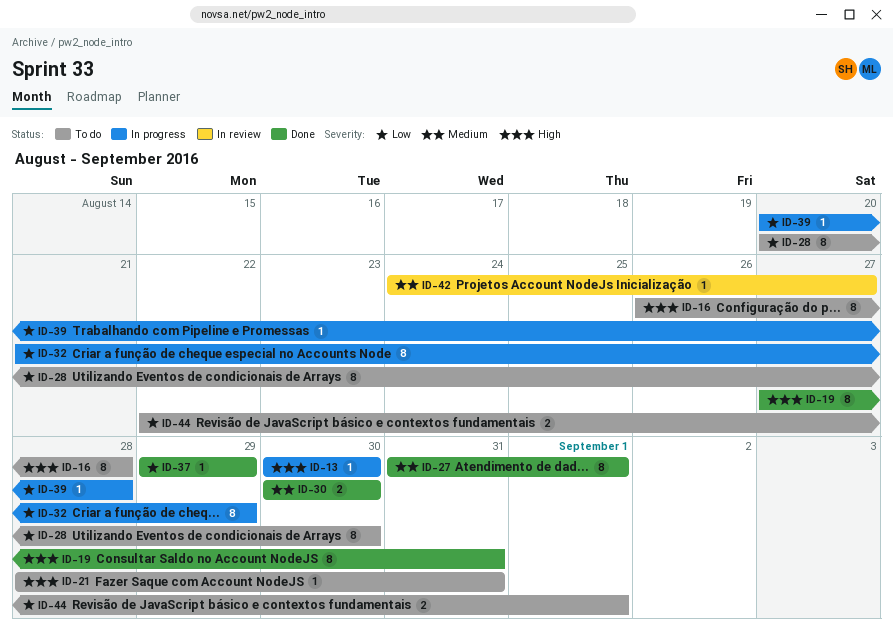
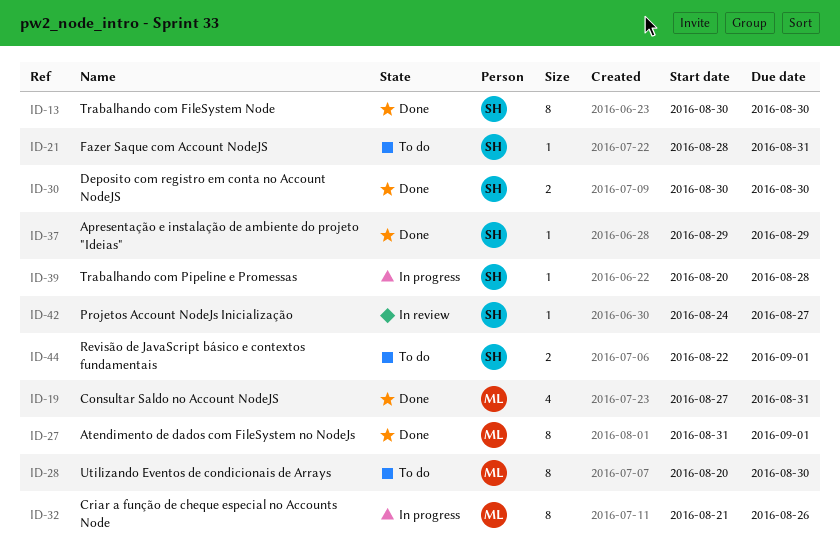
ID-13, status: In progress -> Done
ID-13, estimate: 1 -> 8
ID-16: present -> none
ID-19, estimate: 8 -> 4
ID-32, due: Aug 29 -> Aug 26

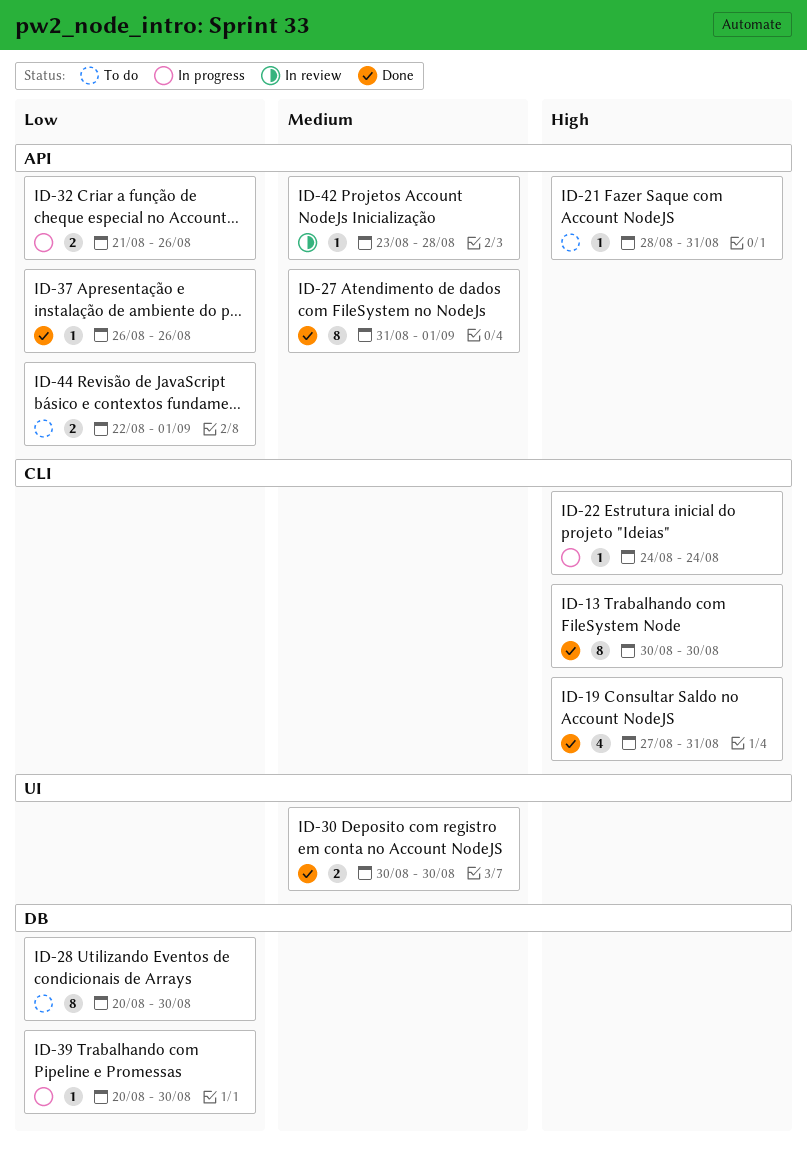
ID-22: none -> present
ID-32, estimate: 8 -> 2
ID-37, start: Aug 29 -> Aug 26
ID-37, due: Aug 29 -> Aug 26
ID-39, due: Aug 28 -> Aug 30
ID-42, start: Aug 24 -> Aug 23
ID-42, due: Aug 27 -> Aug 28

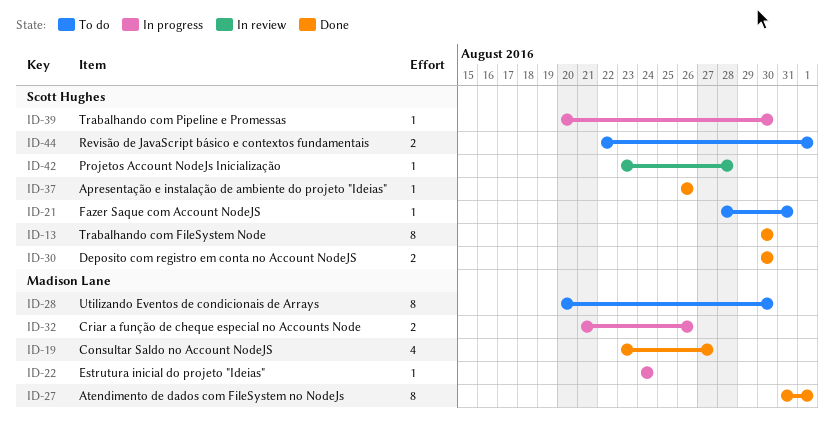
ID-19, start: Aug 27 -> Aug 23
ID-19, due: Aug 31 -> Aug 27

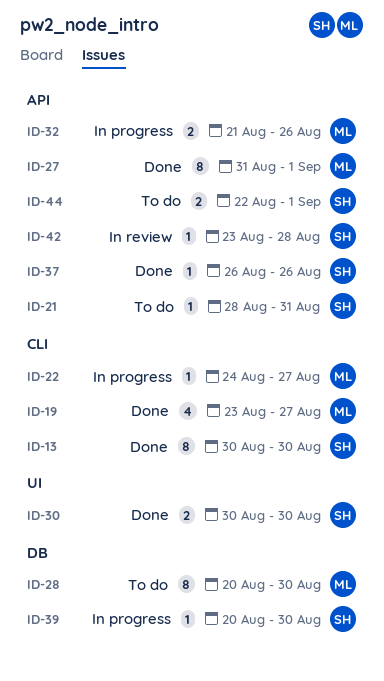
ID-22, due: Aug 24 -> Aug 27

